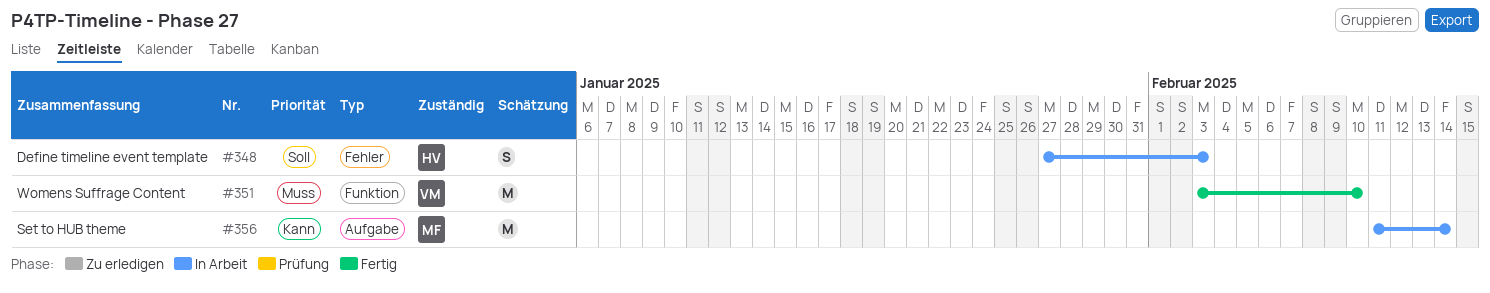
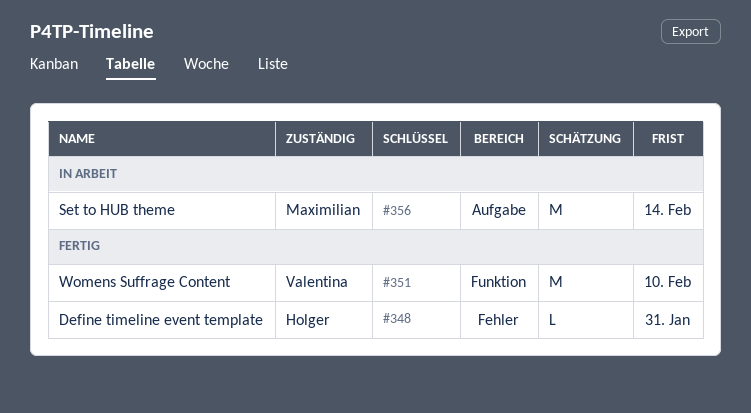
#348, status: In Arbeit -> Fertig
#348, estimate: S -> L
#348, due: Feb 3 -> Jan 31

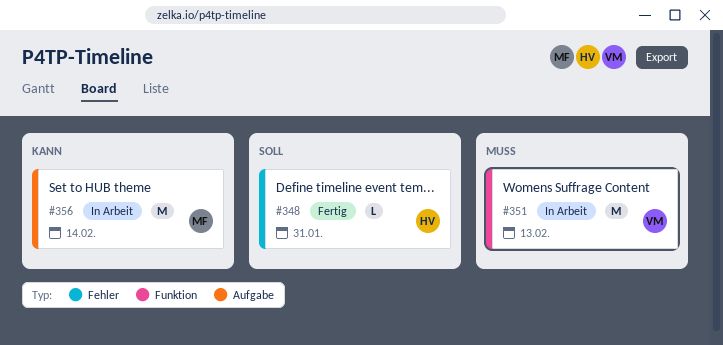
#351, status: Fertig -> In Arbeit
#351, due: Feb 10 -> Feb 13

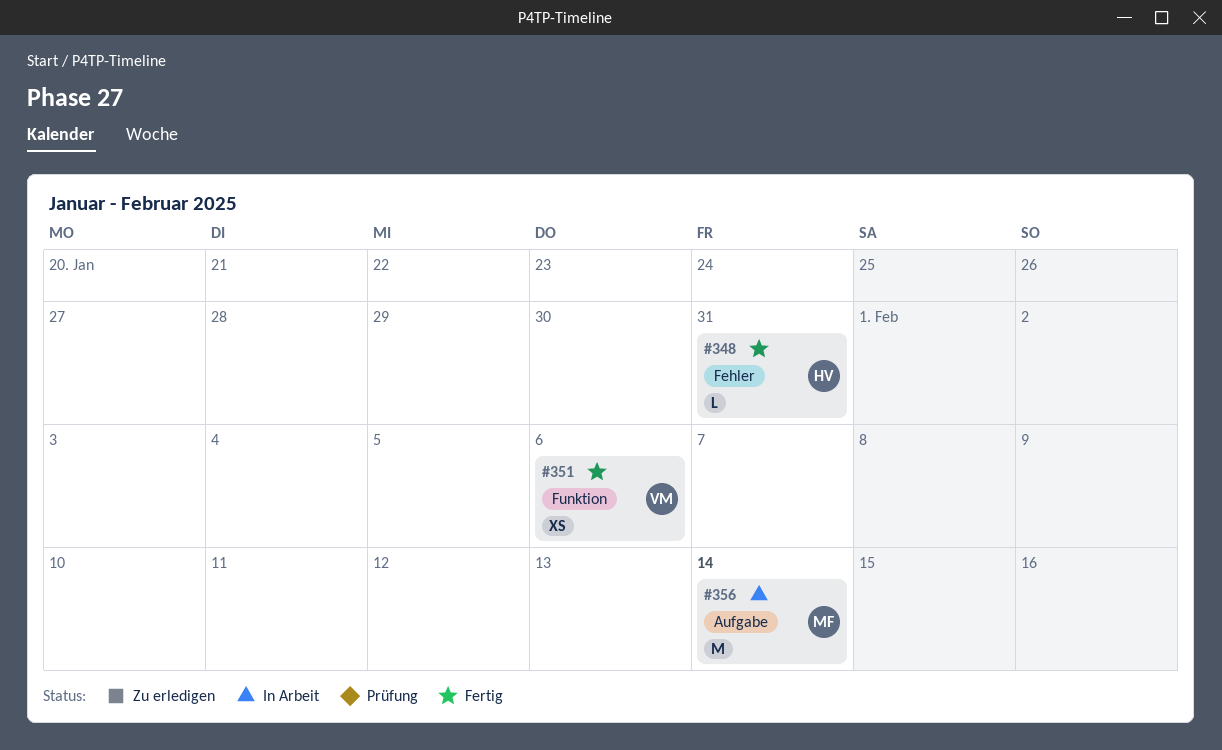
#351, status: In Arbeit -> Fertig
#351, estimate: M -> XS
#351, due: Feb 13 -> Feb 6

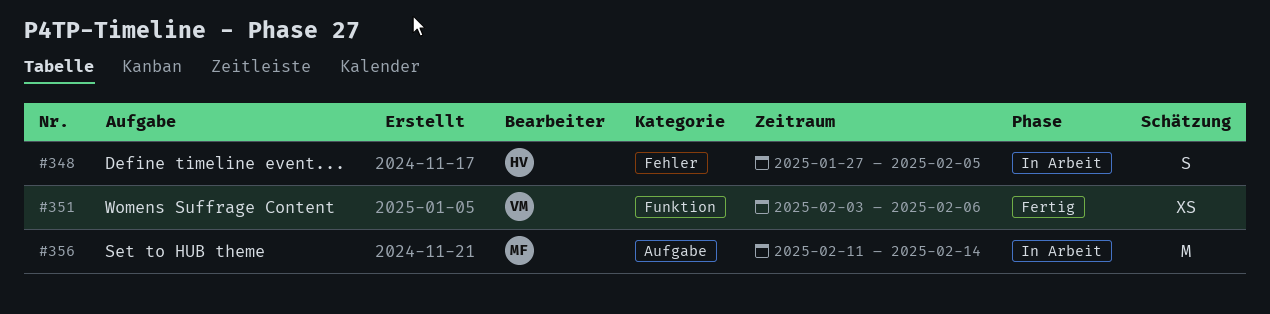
#348, status: Fertig -> In Arbeit
#348, estimate: L -> S
#348, due: Jan 31 -> Feb 5

